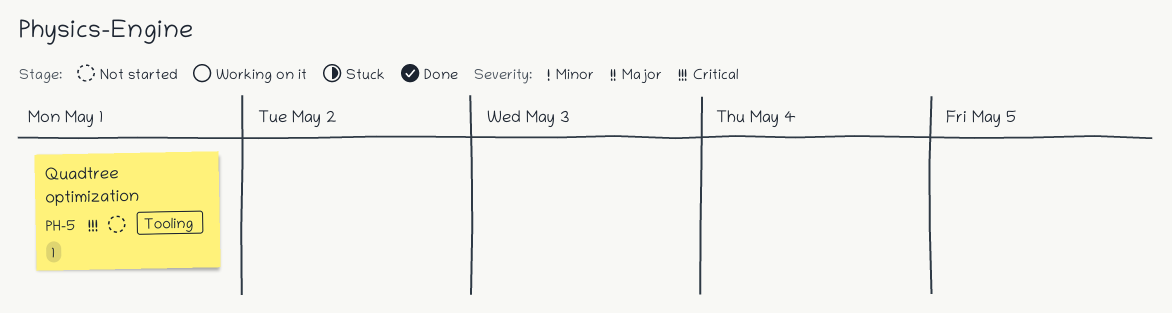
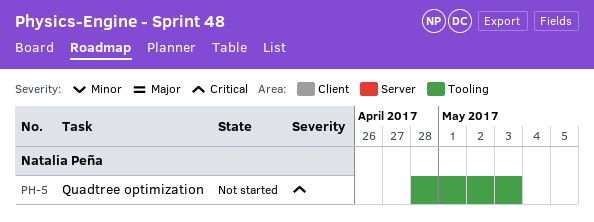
PH-5, due: May 1 -> May 3

